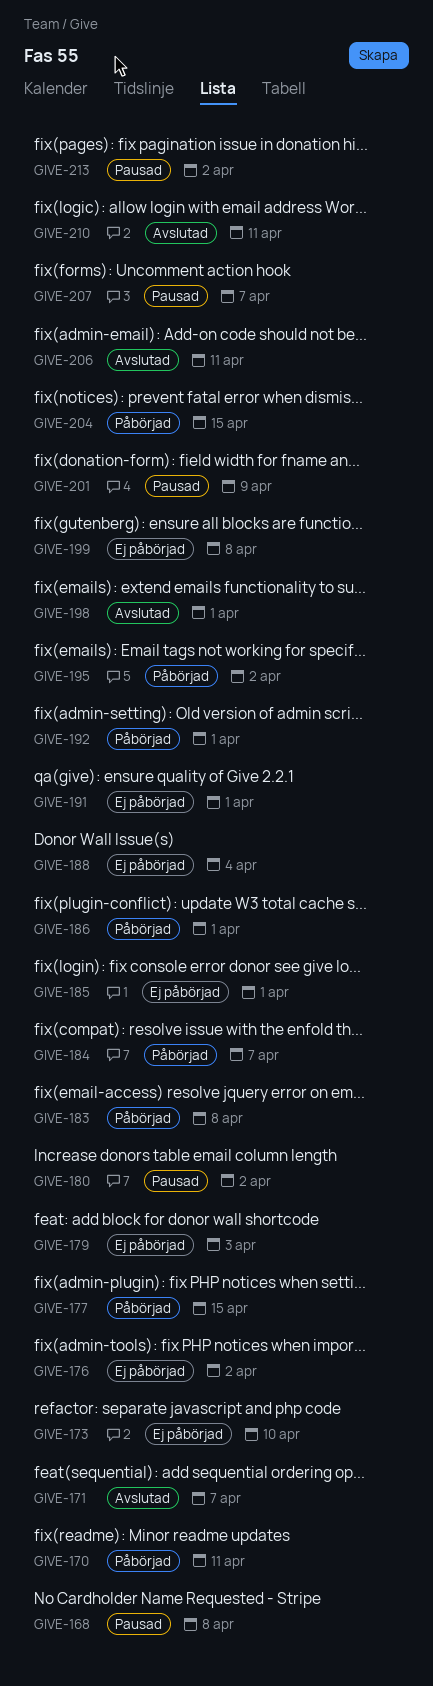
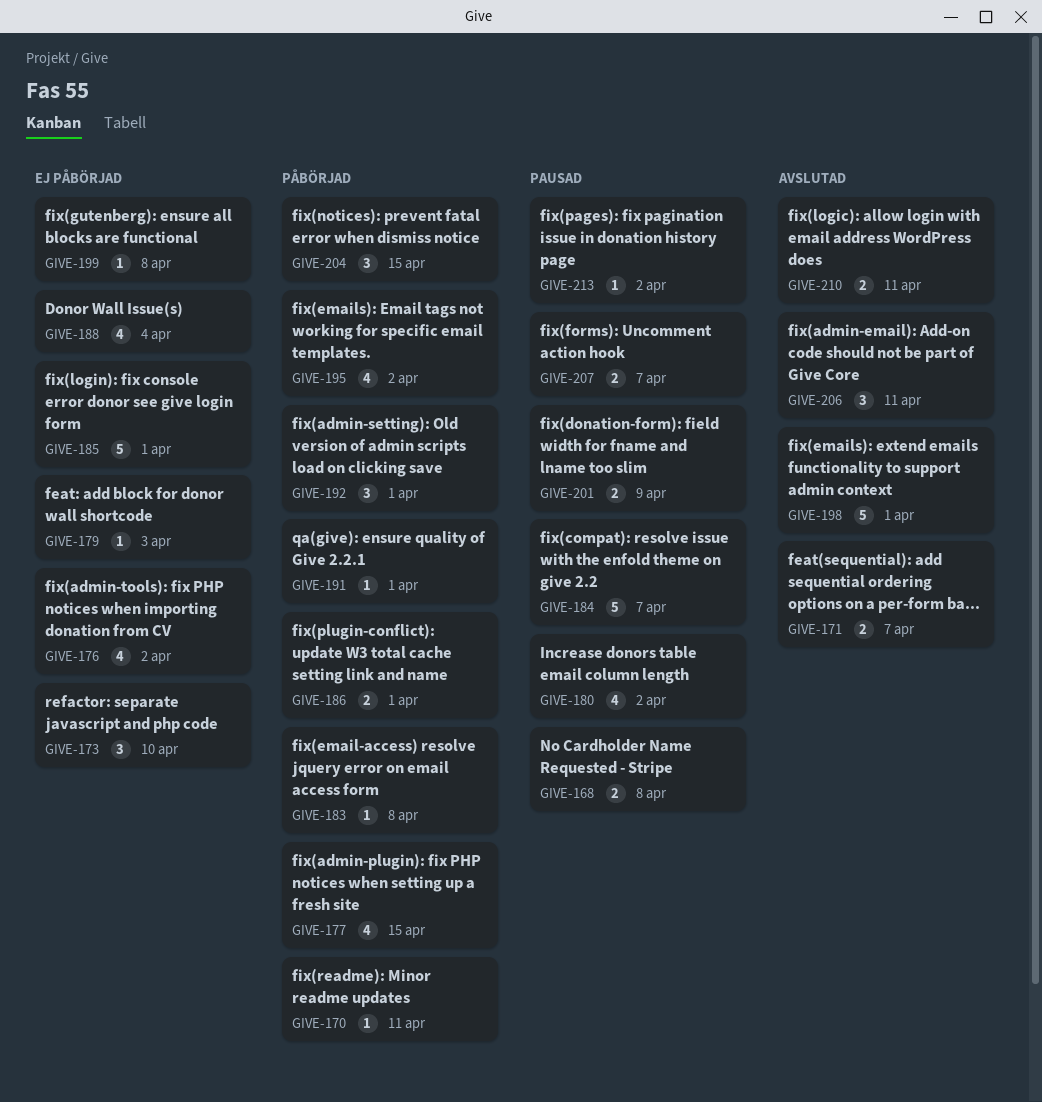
GIVE-184, status: Påbörjad -> Pausad
GIVE-191, status: Ej påbörjad -> Påbörjad

